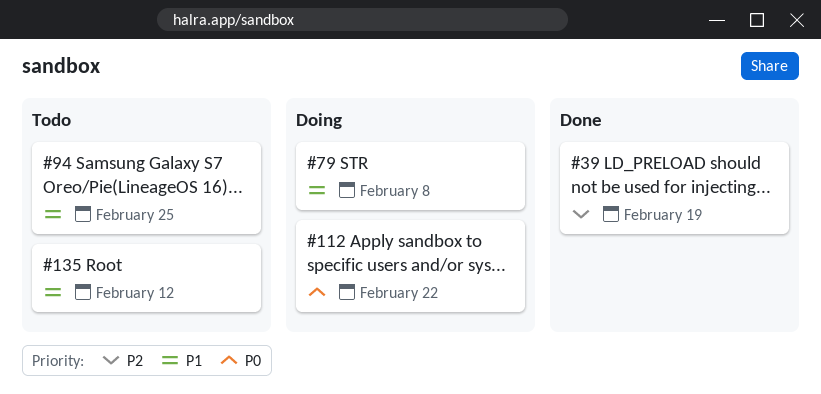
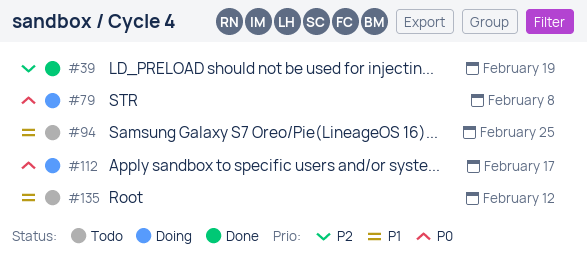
#79, priority: P1 -> P0
#112, due: Feb 22 -> Feb 17

